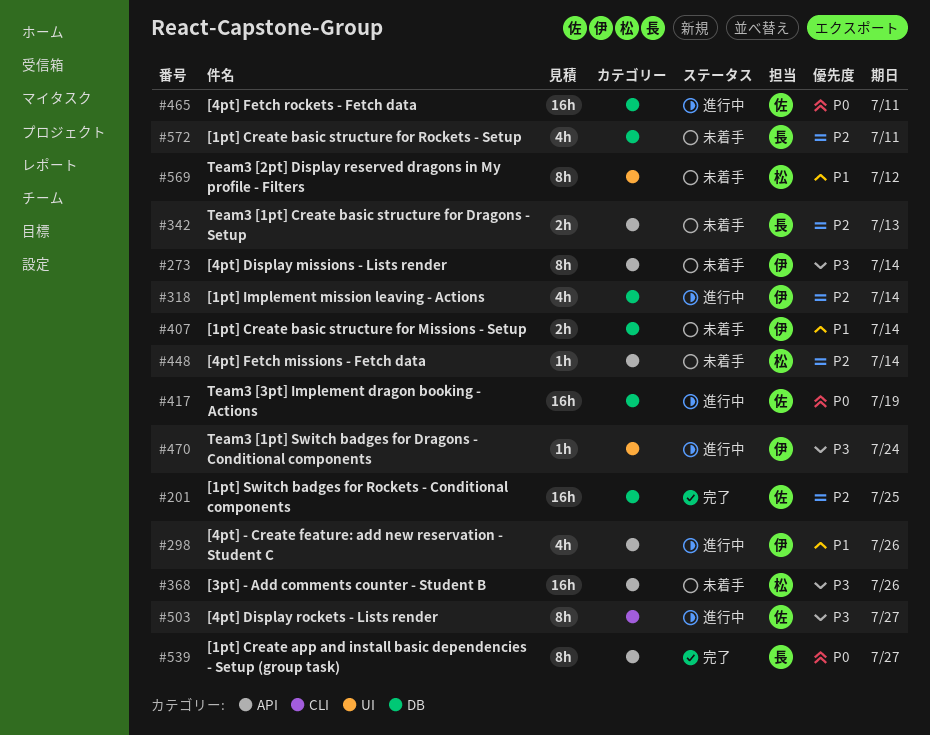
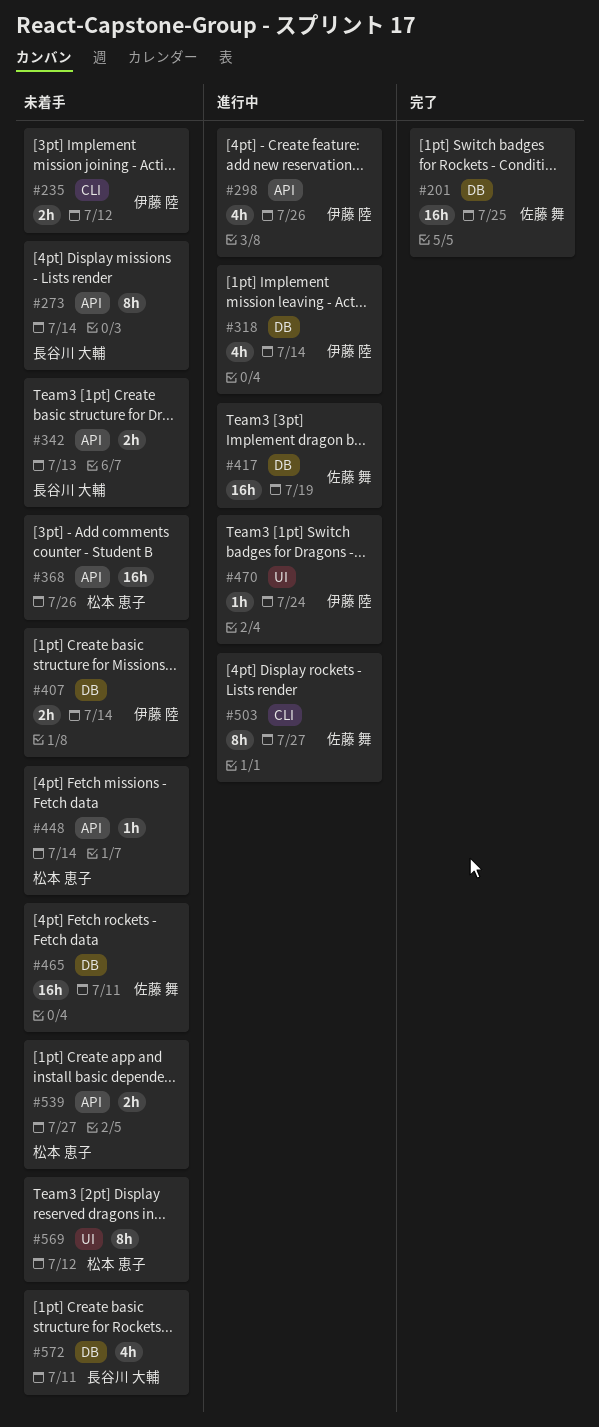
#235: none -> present
#273, owner: 伊藤 陸 -> 長谷川 大輔
#465, status: 進行中 -> 未着手
#539, status: 完了 -> 未着手
#539, owner: 長谷川 大輔 -> 松本 恵子
#539, estimate: 8h -> 2h

